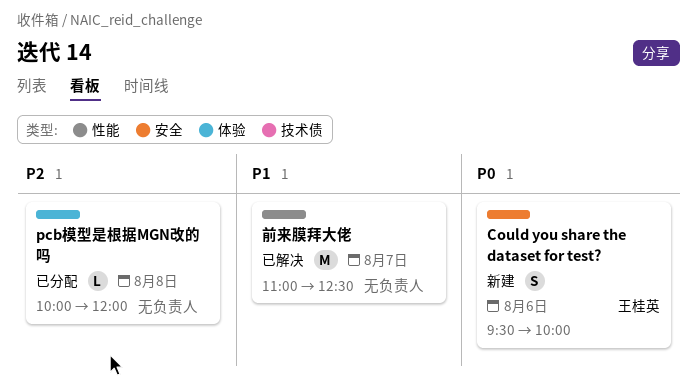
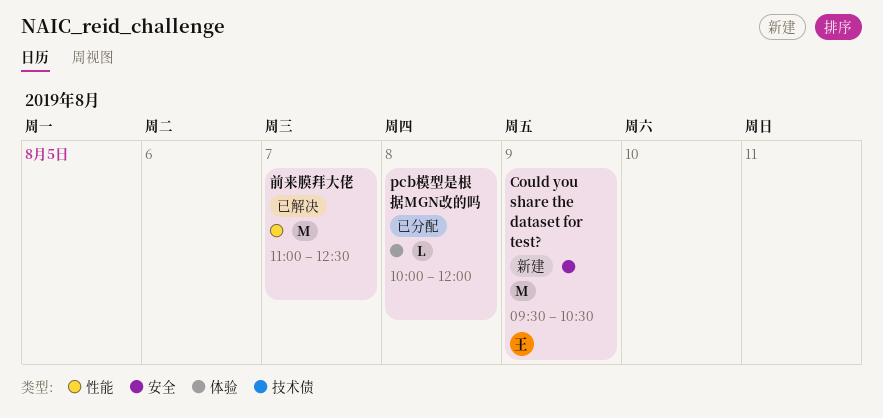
Could you share the dataset for test?, estimate: S -> M
Could you share the dataset for test?, day: Aug 6 -> Aug 9
Could you share the dataset for test?, ends: 10:00 -> 10:30

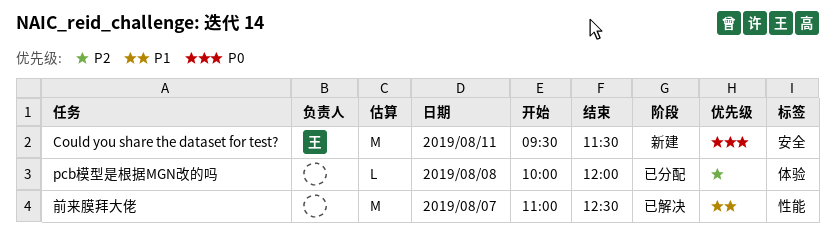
Could you share the dataset for test?, day: Aug 9 -> Aug 11
Could you share the dataset for test?, ends: 10:30 -> 11:30

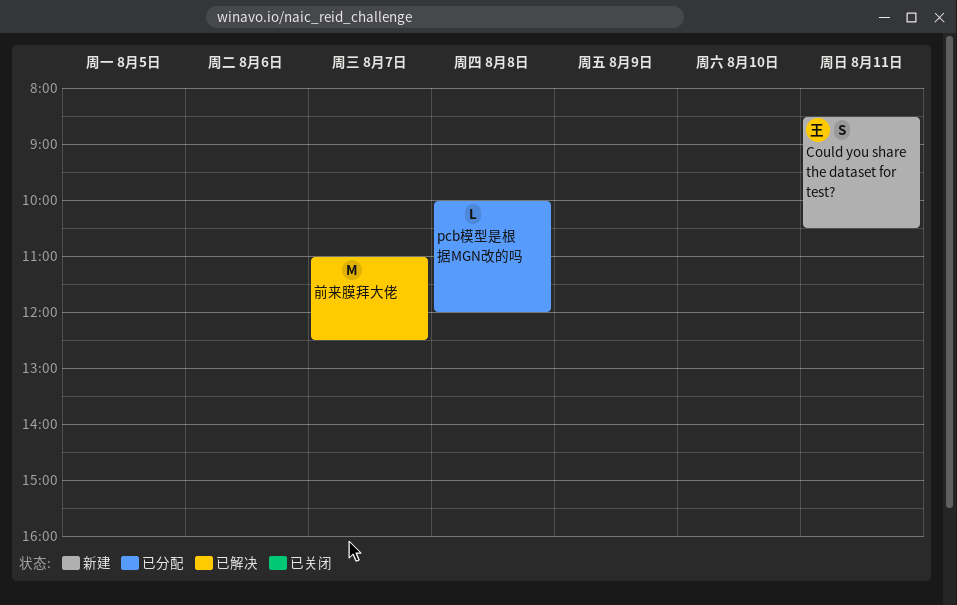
Could you share the dataset for test?, estimate: M -> S
Could you share the dataset for test?, begins: 09:30 -> 08:30
Could you share the dataset for test?, ends: 11:30 -> 10:30

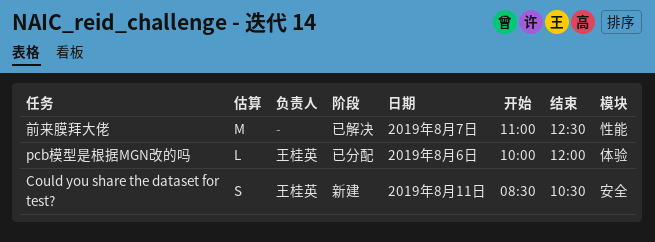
pcb模型是根据MGN改的吗, owner: none -> 王桂英
pcb模型是根据MGN改的吗, day: Aug 8 -> Aug 6

